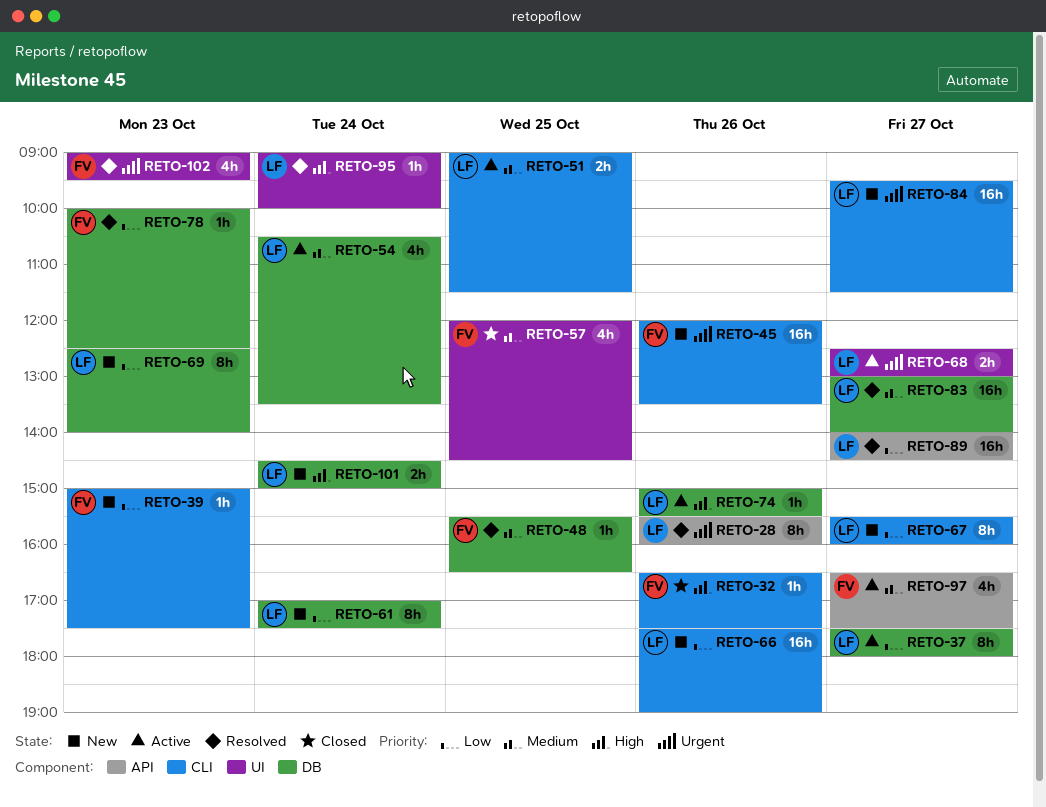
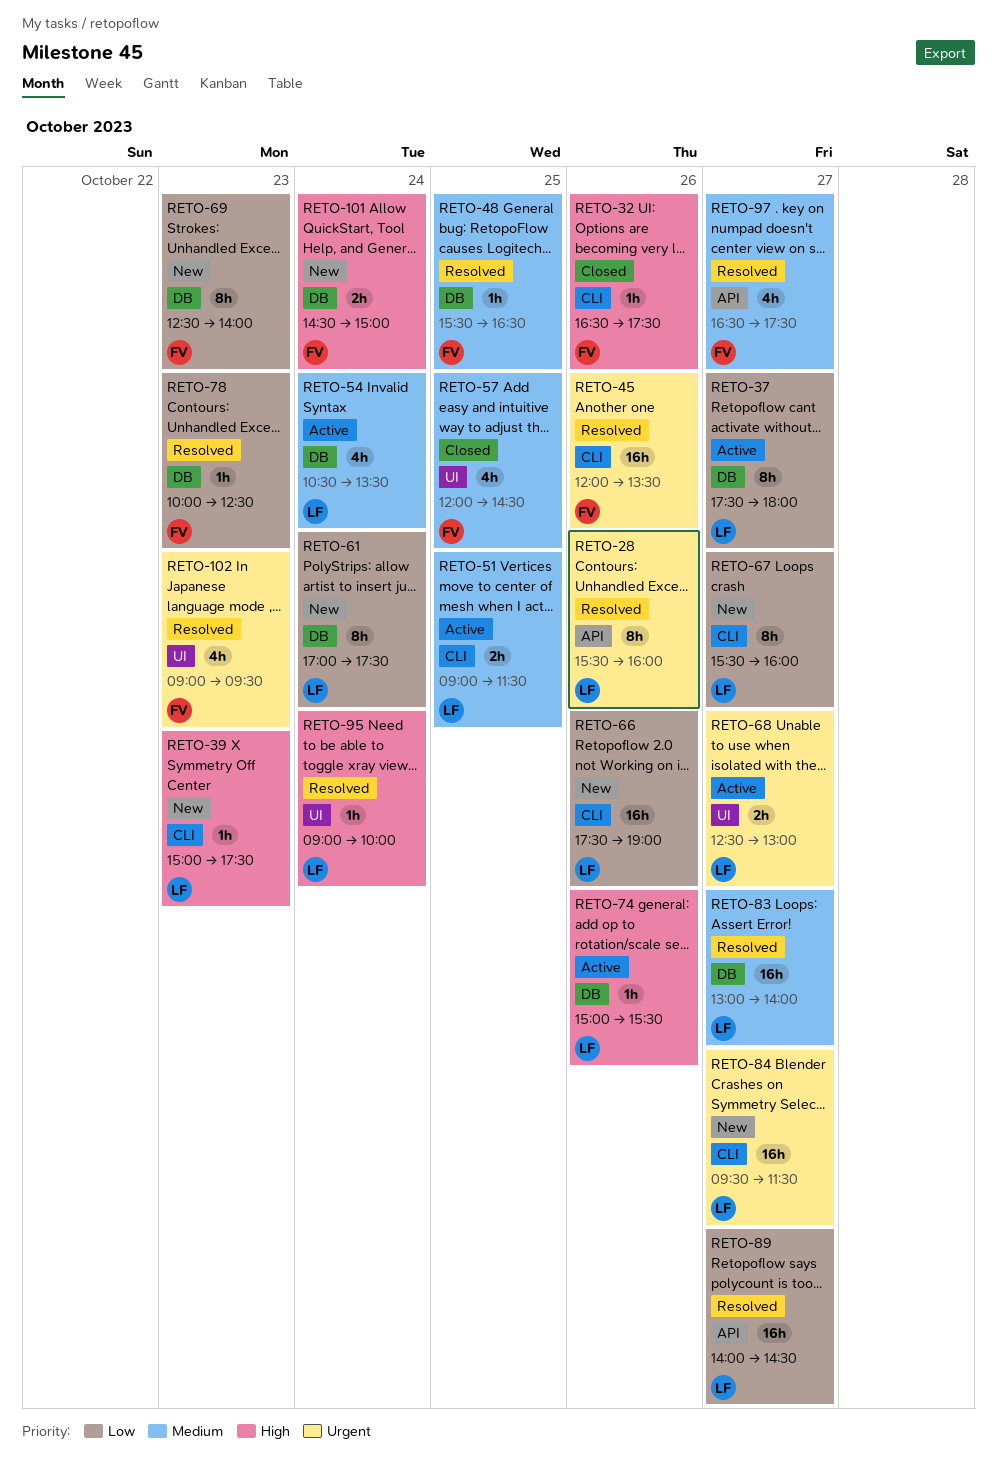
RETO-39, owner: FV -> LF
RETO-39, priority: Low -> High
RETO-45, status: New -> Resolved
RETO-69, owner: LF -> FV
RETO-97, status: Active -> Resolved
RETO-101, owner: LF -> FV

